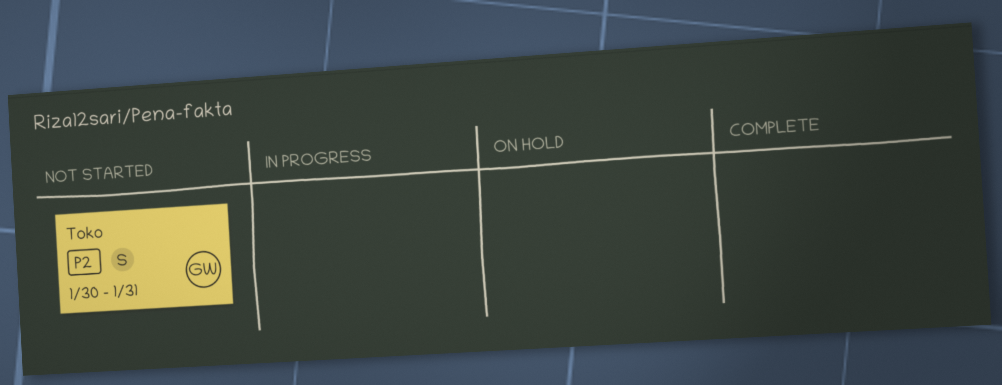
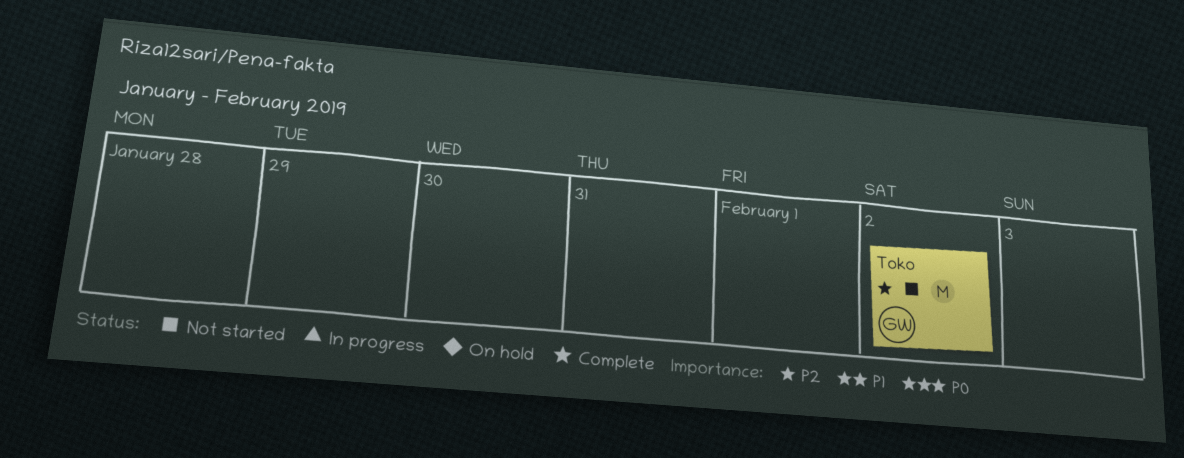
Toko, estimate: S -> M
Toko, due: Jan 31 -> Feb 2

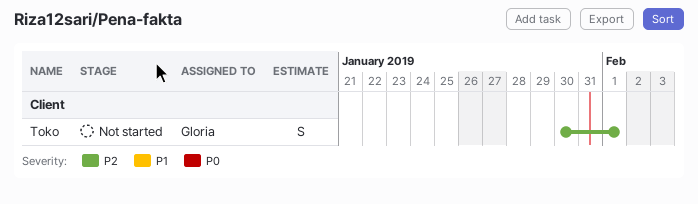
Toko, estimate: M -> S
Toko, due: Feb 2 -> Feb 1

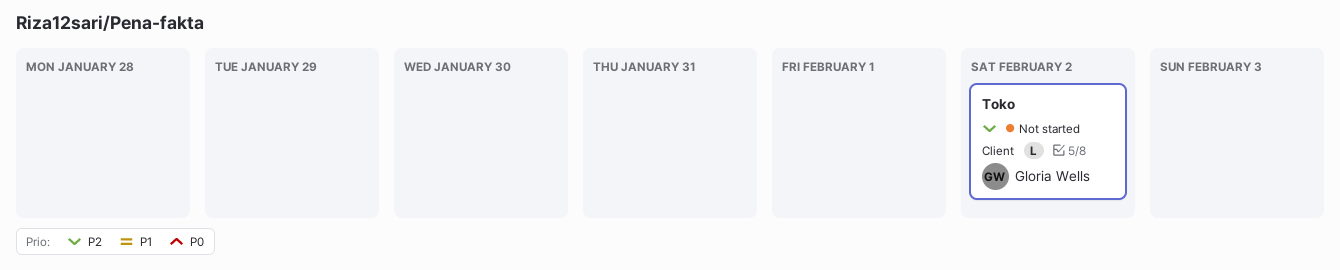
Toko, estimate: S -> L
Toko, due: Feb 1 -> Feb 2

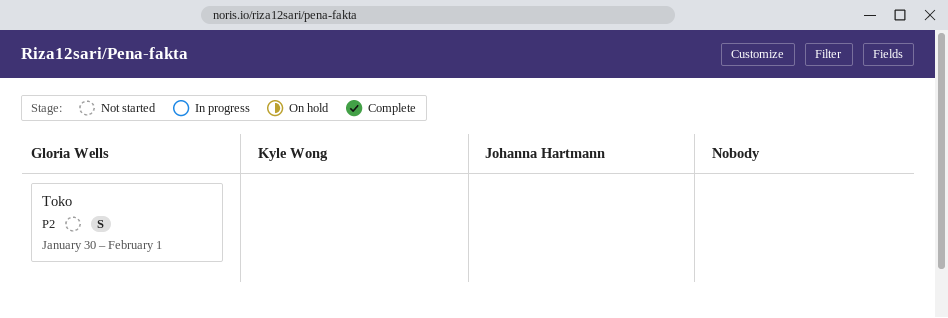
Toko, estimate: L -> S
Toko, due: Feb 2 -> Feb 1

